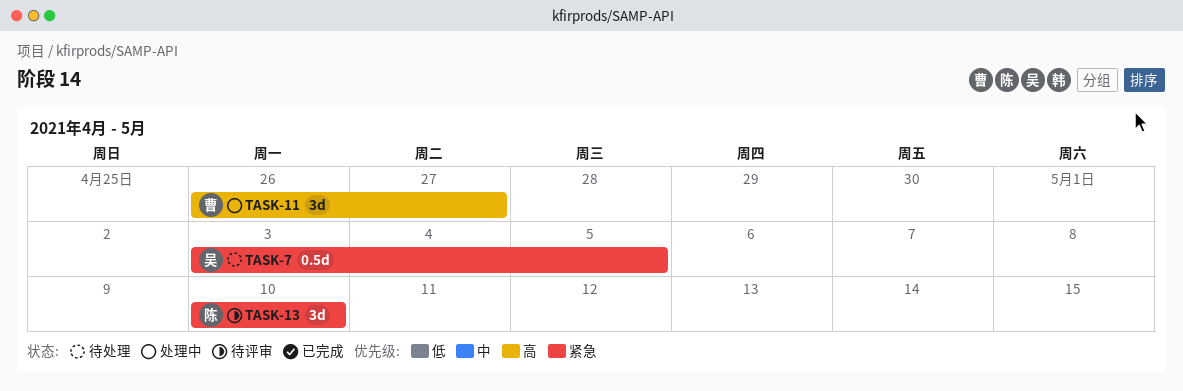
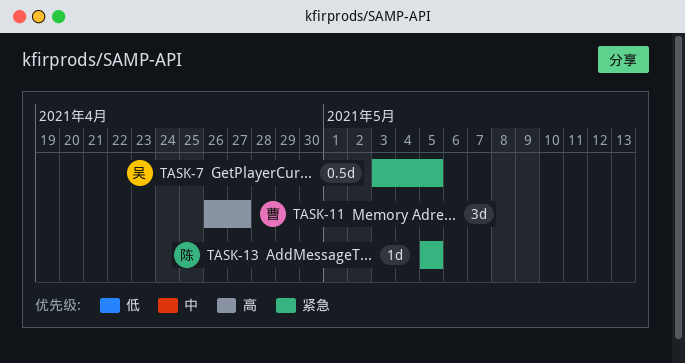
TASK-13, estimate: 3d -> 1d
TASK-13, start: May 10 -> May 5
TASK-13, due: May 10 -> May 5

